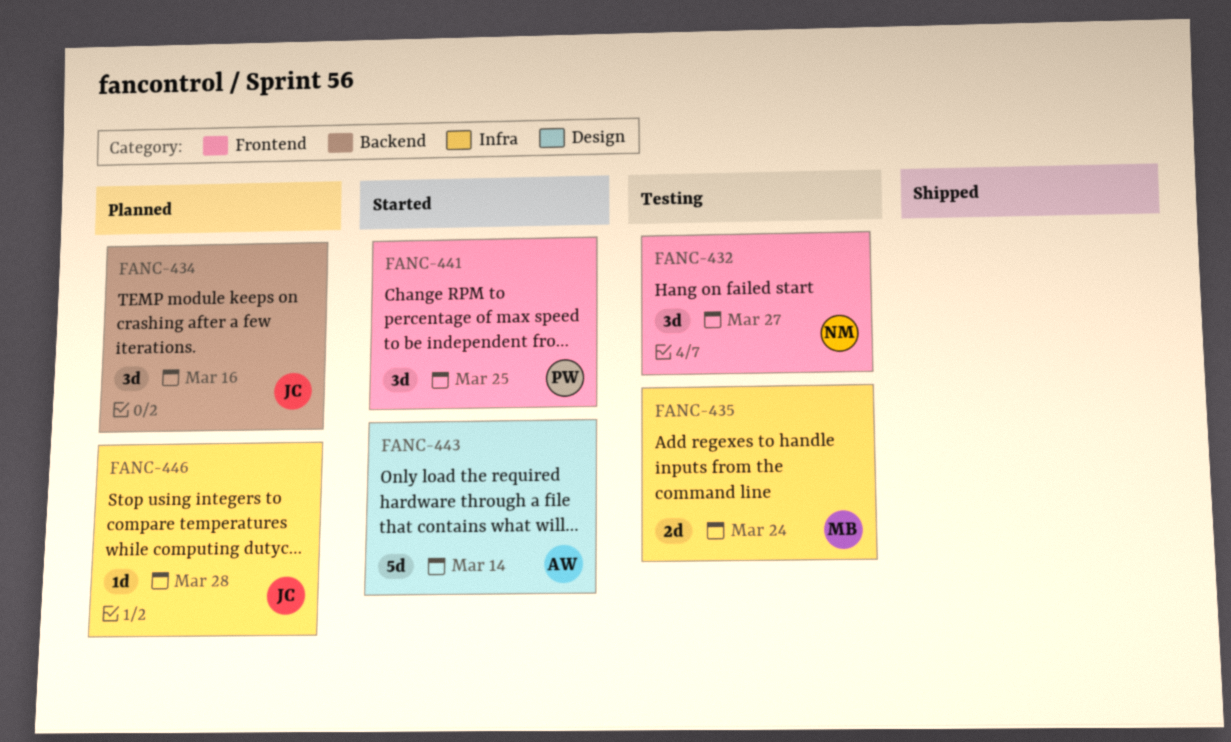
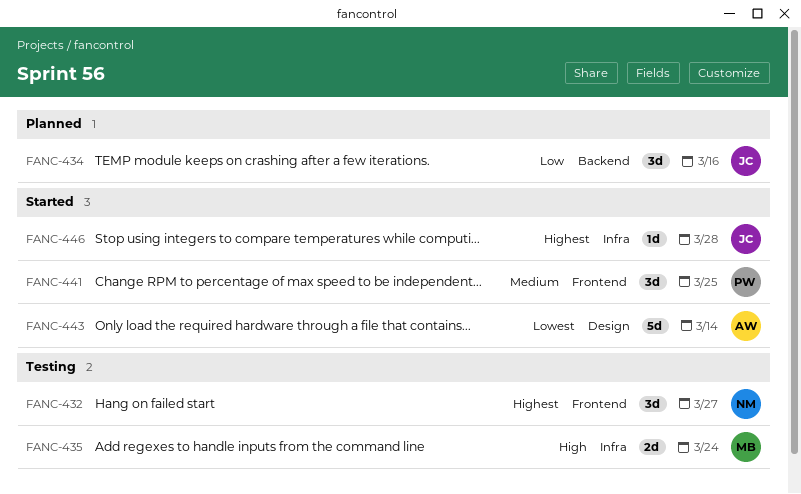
FANC-446, status: Planned -> Started

